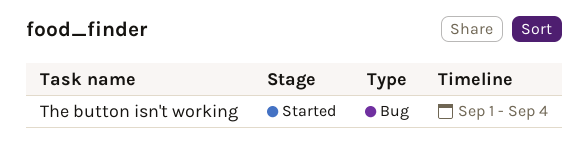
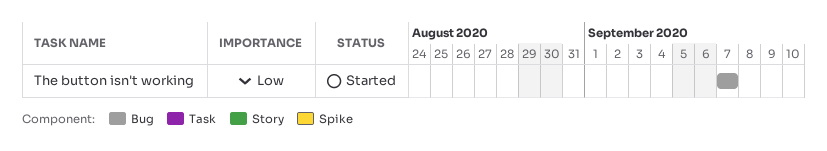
The button isn't working, start: Sep 1 -> Sep 7
The button isn't working, due: Sep 4 -> Sep 7

